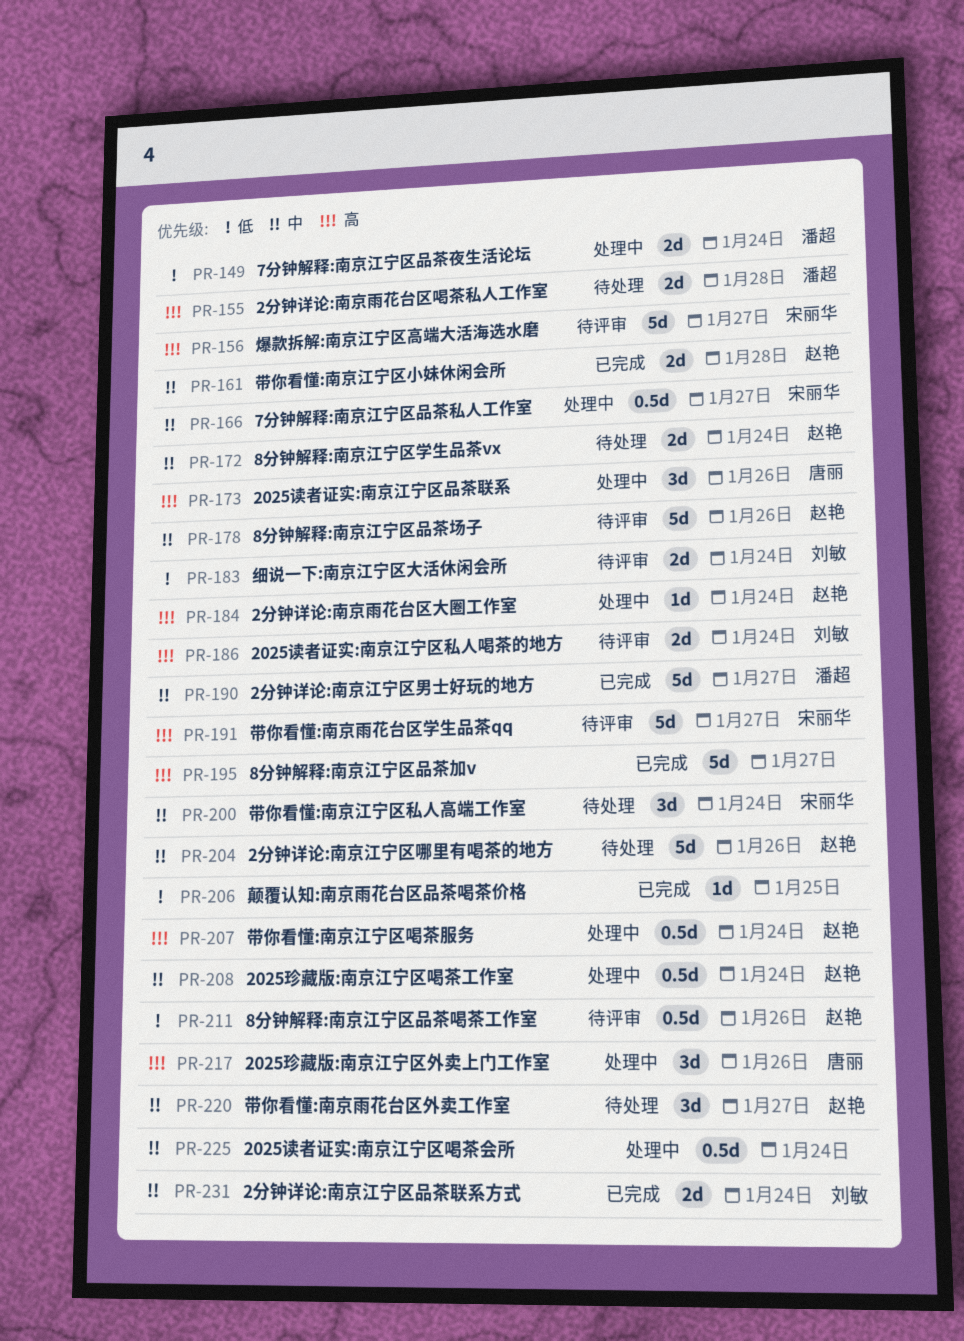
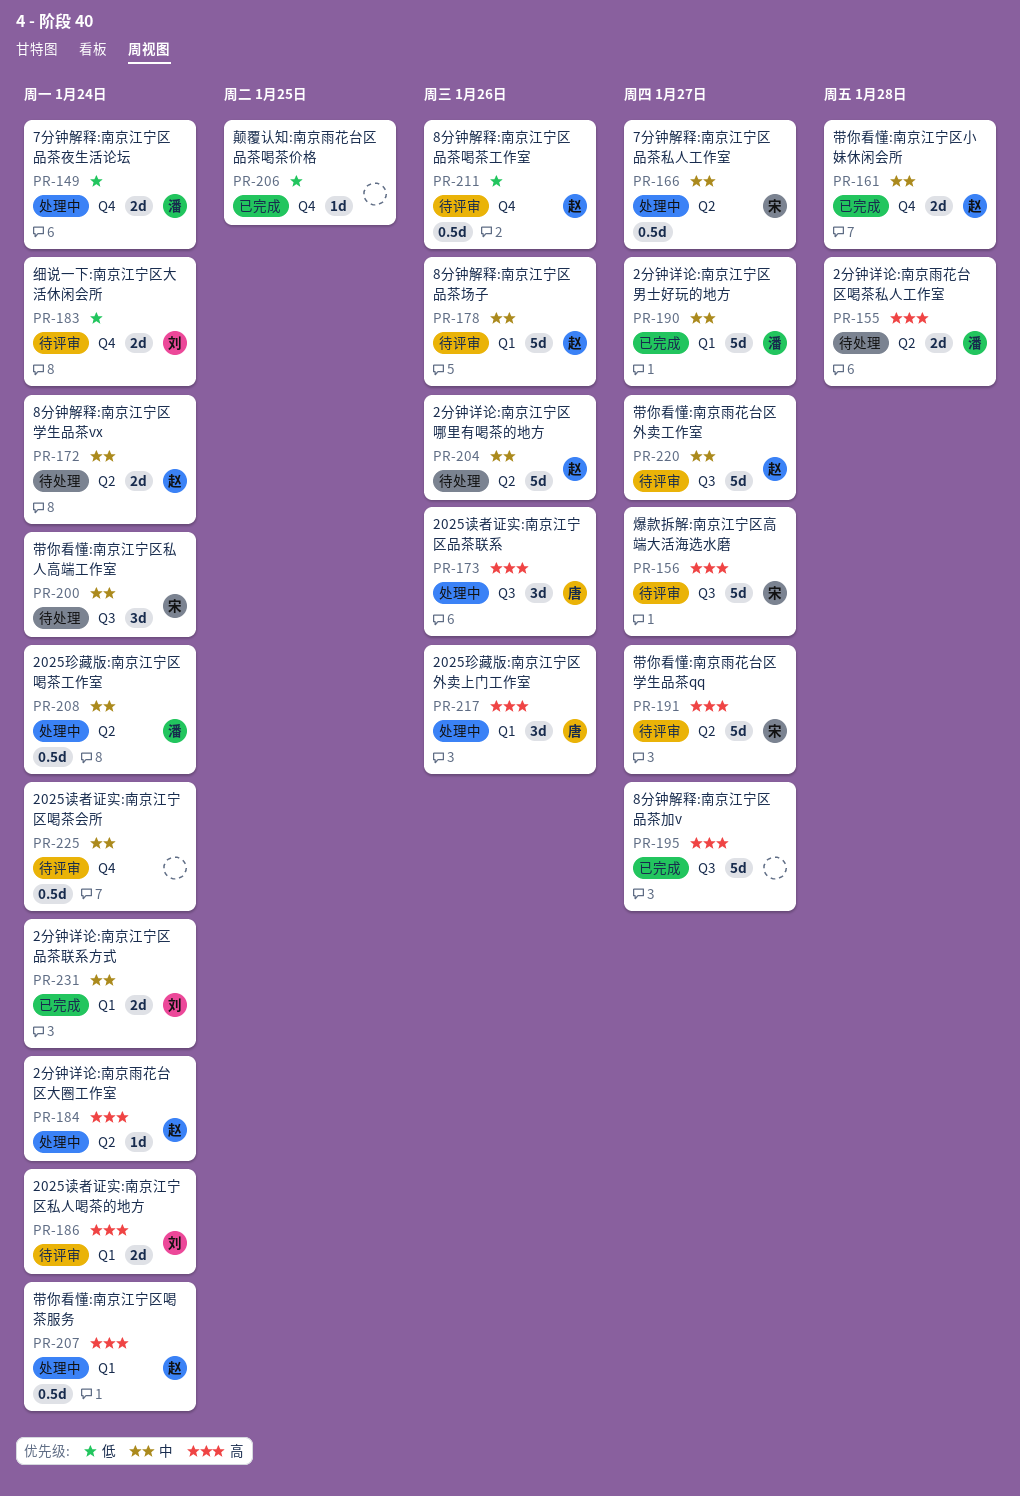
PR-208, owner: 赵艳 -> 潘超
PR-220, status: 待处理 -> 待评审
PR-220, estimate: 3d -> 5d
PR-225, status: 处理中 -> 待评审

